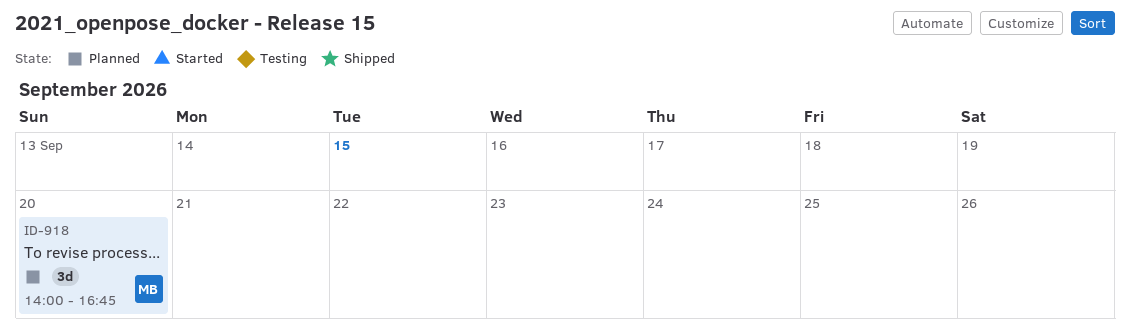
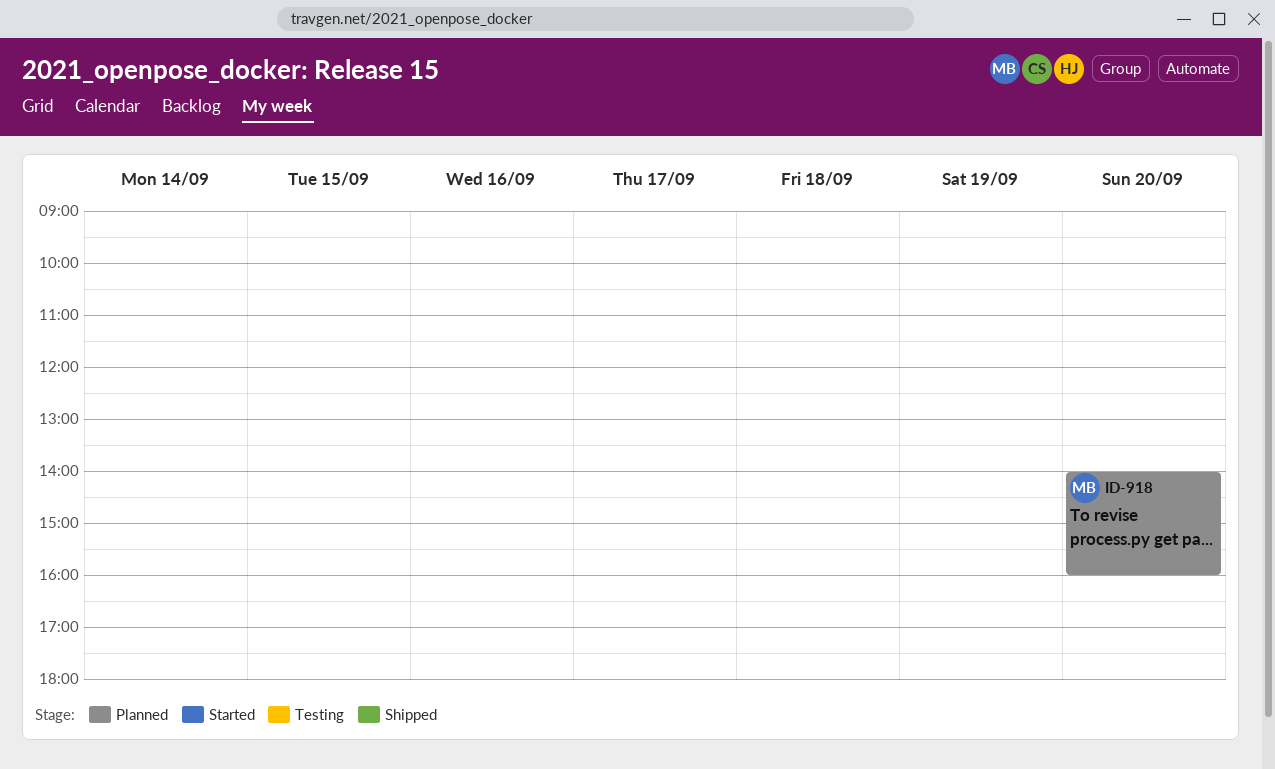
ID-918, ends: 16:45 -> 16:00

